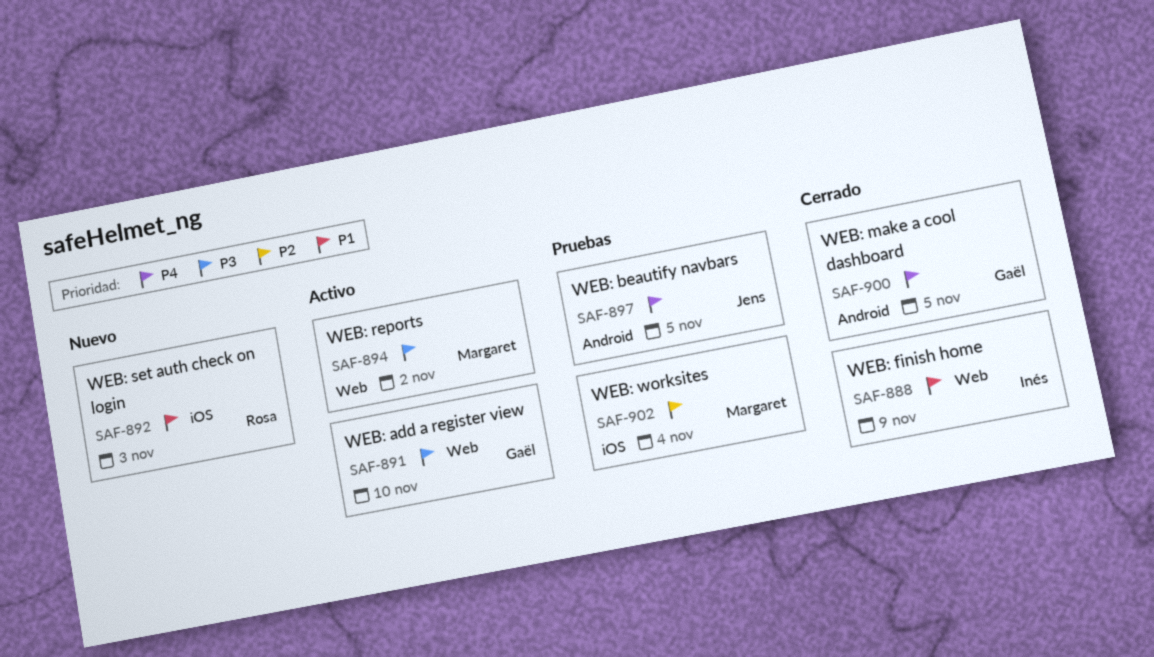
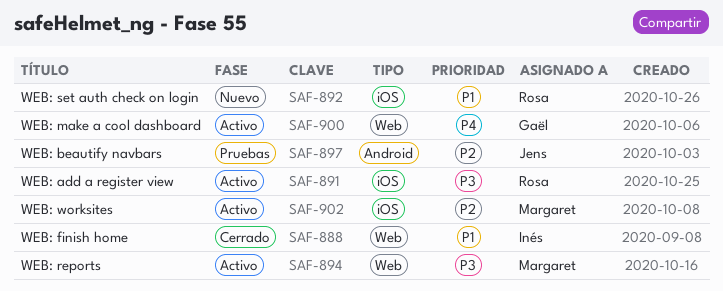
SAF-891, owner: Gaël -> Rosa
SAF-891, label: Web -> iOS
SAF-897, priority: P4 -> P2
SAF-900, status: Cerrado -> Activo
SAF-900, label: Android -> Web
SAF-902, status: Pruebas -> Activo

